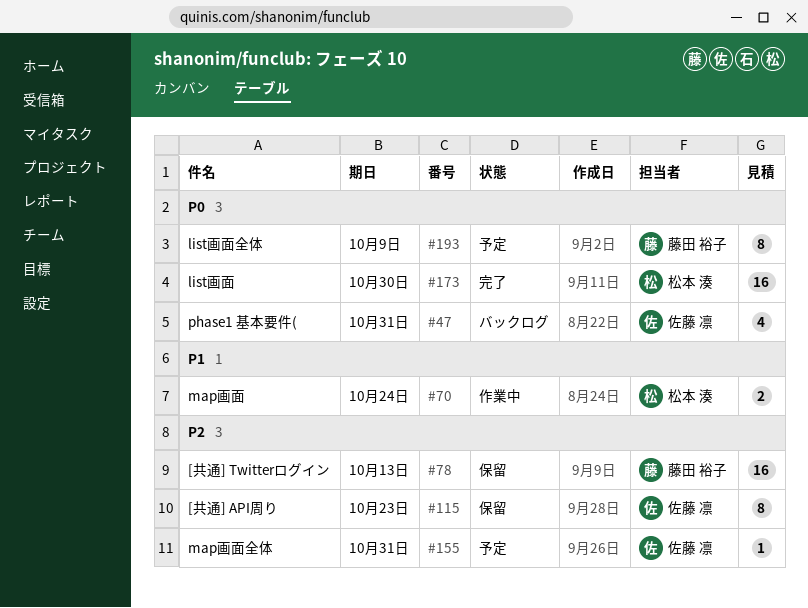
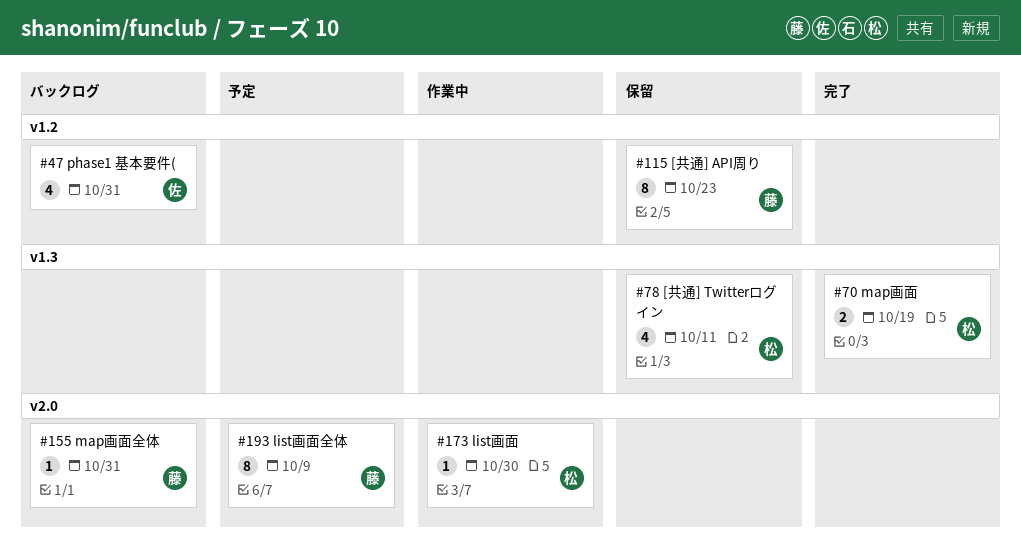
#70, status: 作業中 -> 完了
#70, due: Oct 24 -> Oct 19
#78, owner: 藤田 裕子 -> 松本 湊
#78, estimate: 16 -> 4
#78, due: Oct 13 -> Oct 11
#115, owner: 佐藤 凛 -> 藤田 裕子
#155, status: 予定 -> バックログ
#155, owner: 佐藤 凛 -> 藤田 裕子
#173, status: 完了 -> 作業中
#173, estimate: 16 -> 1

